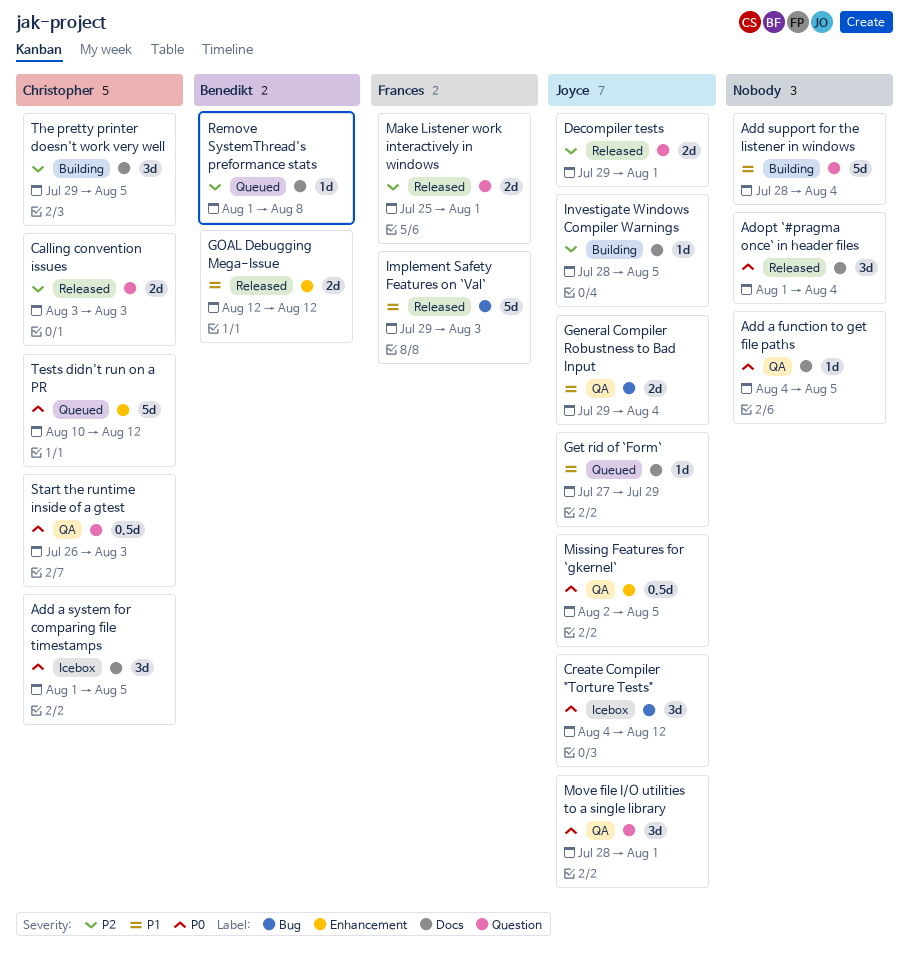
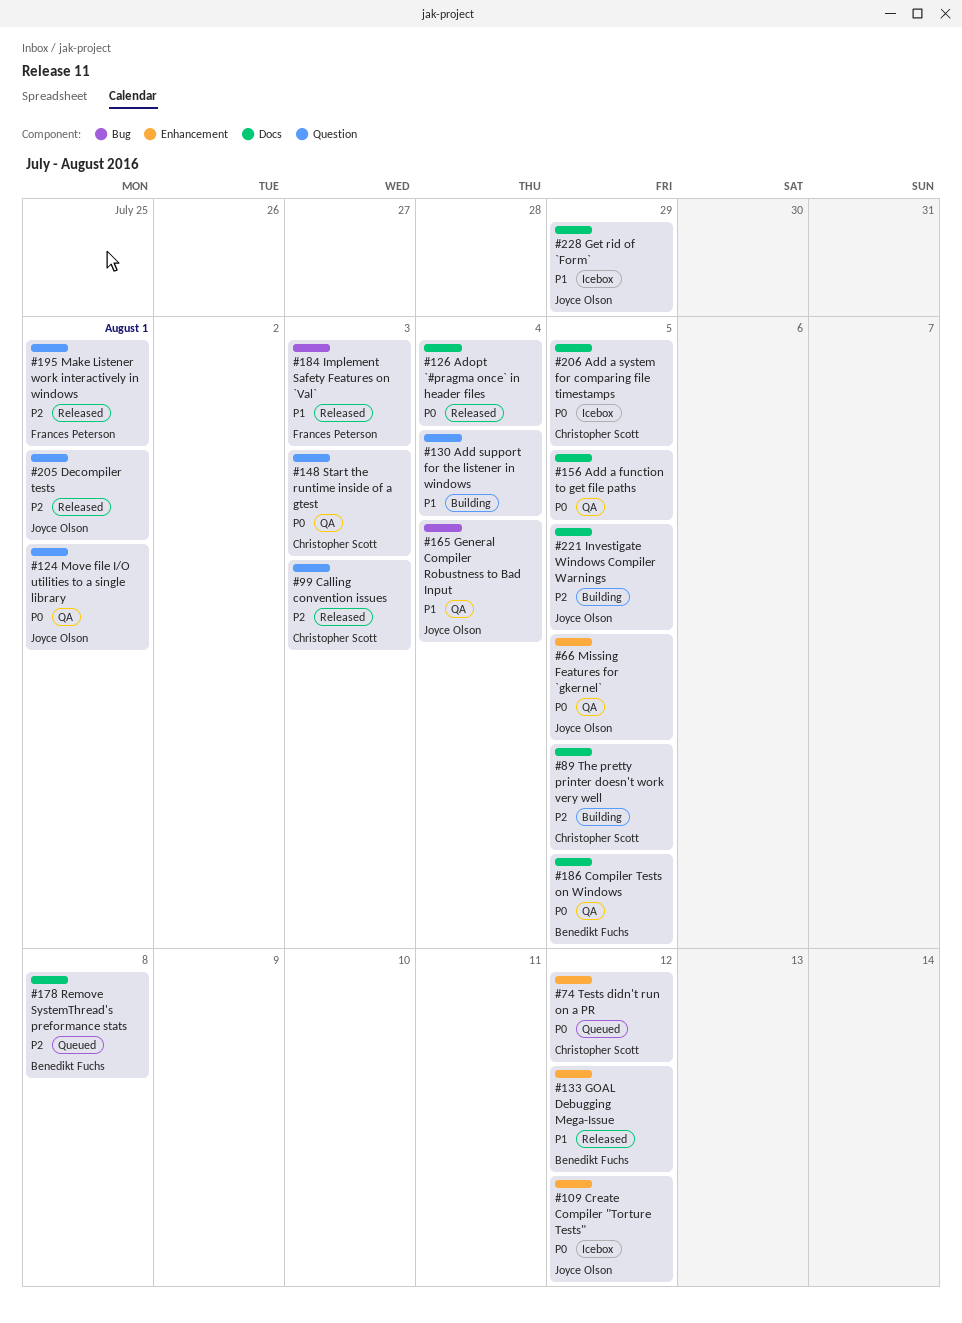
Compiler Tests on Windows: none -> present
Create Compiler "Torture Tests", label: Bug -> Enhancement
Get rid of `Form`, status: Queued -> Icebox

